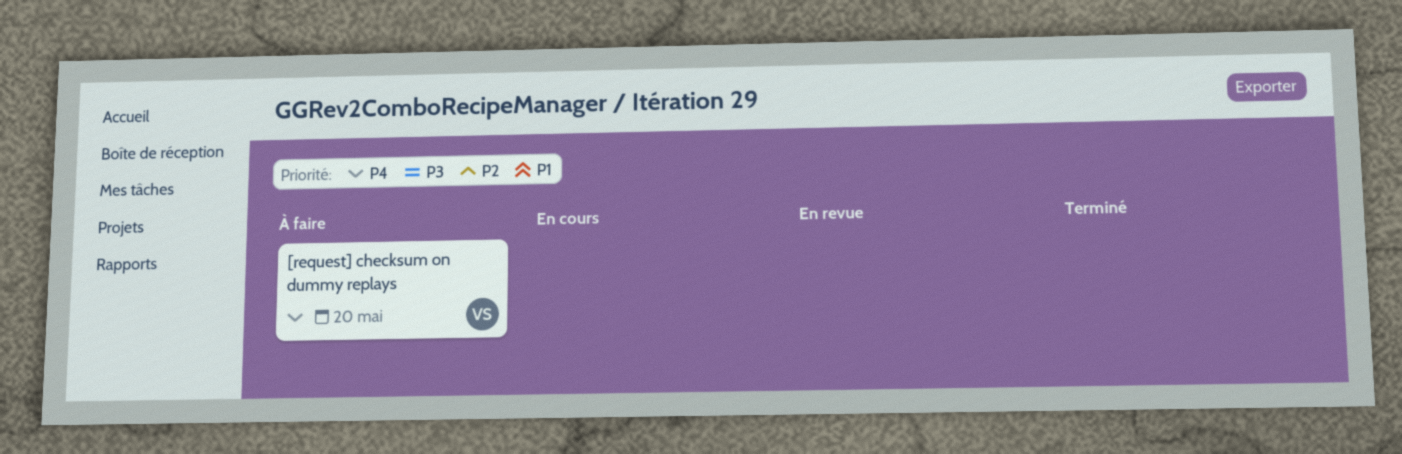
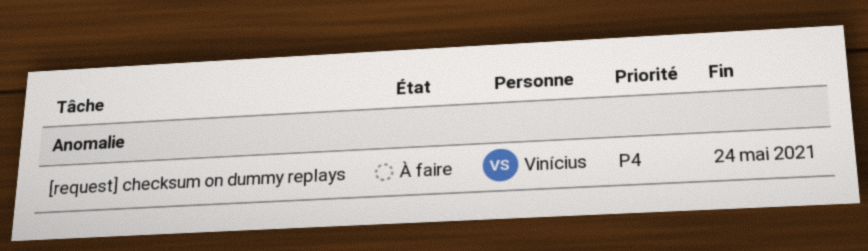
[request] checksum on dummy replays, due: May 20 -> May 24

